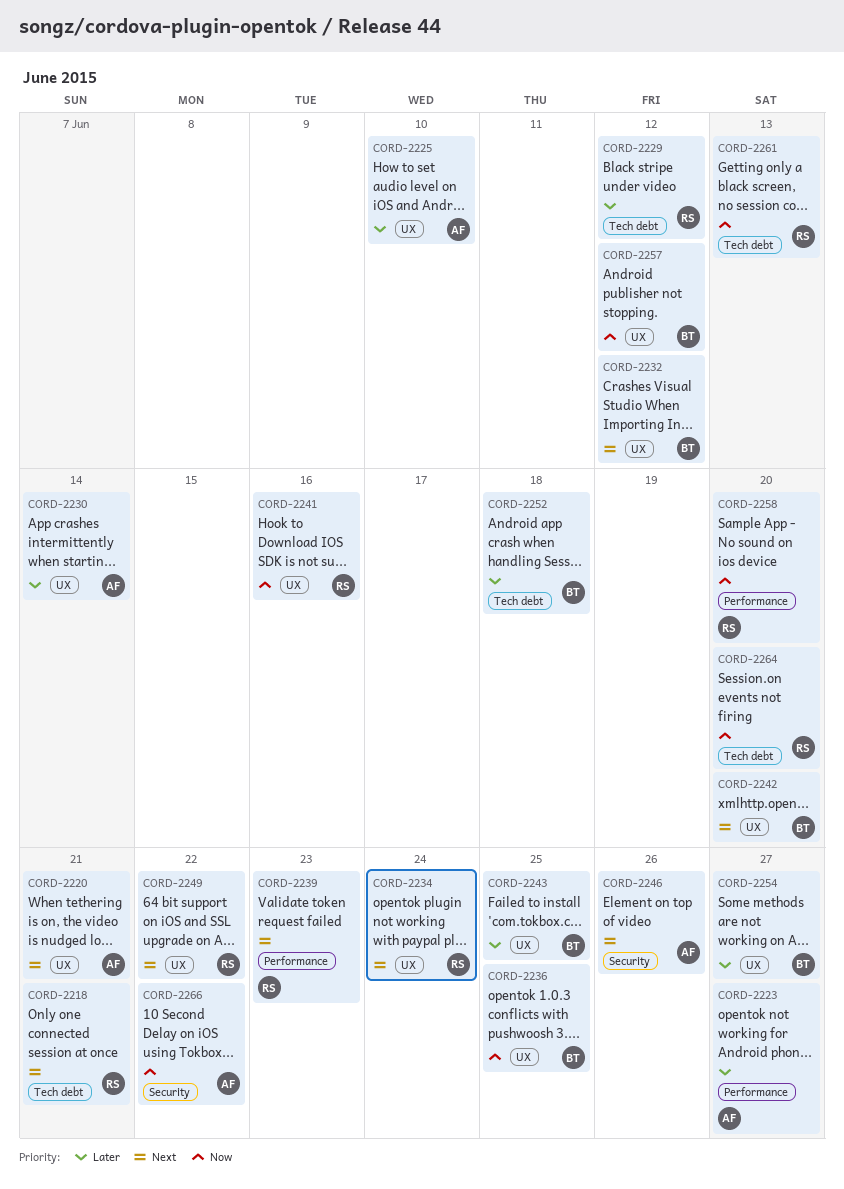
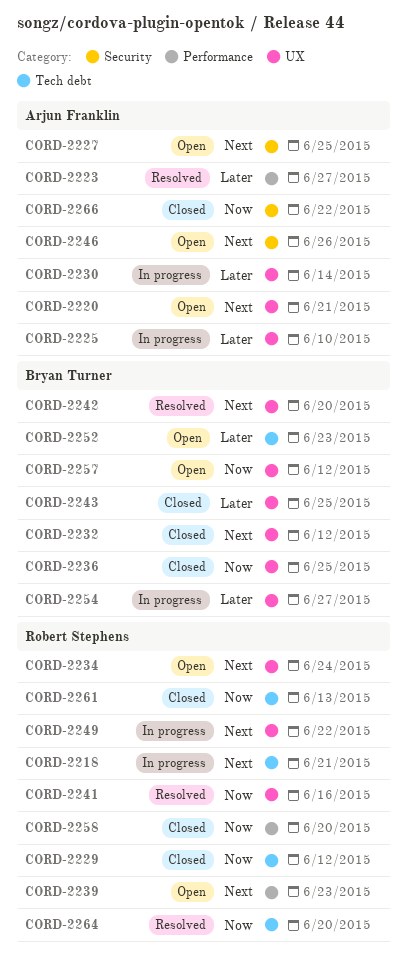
CORD-2227: none -> present
CORD-2229, priority: Later -> Now
CORD-2252, due: Jun 18 -> Jun 23

